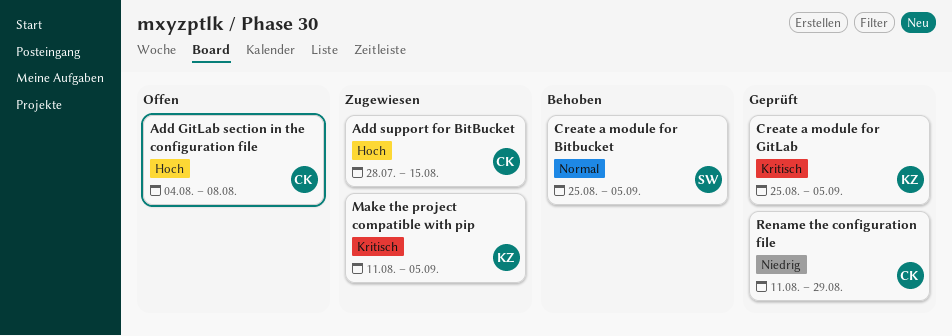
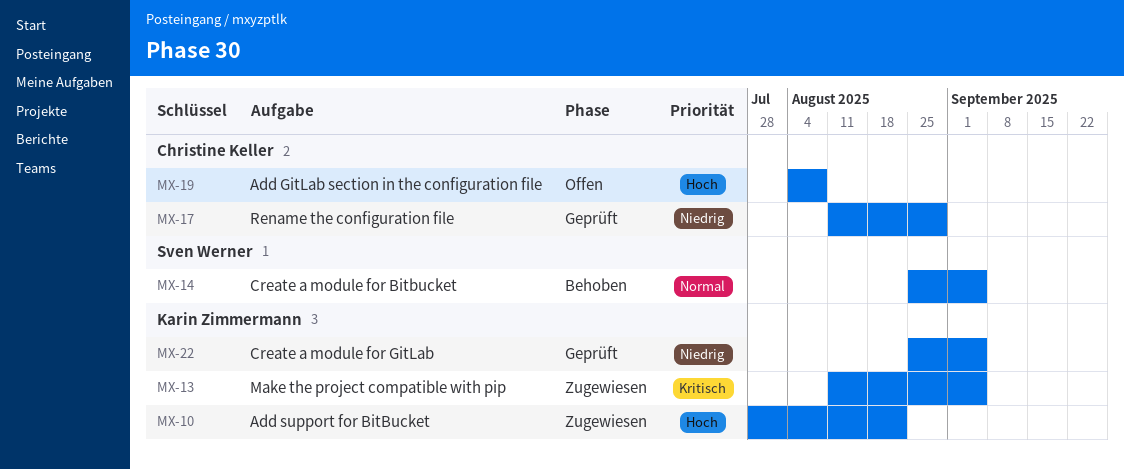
Add support for BitBucket, owner: Christine Keller -> Karin Zimmermann
Add support for BitBucket, due: Aug 15 -> Aug 22
Create a module for GitLab, priority: Kritisch -> Niedrig

